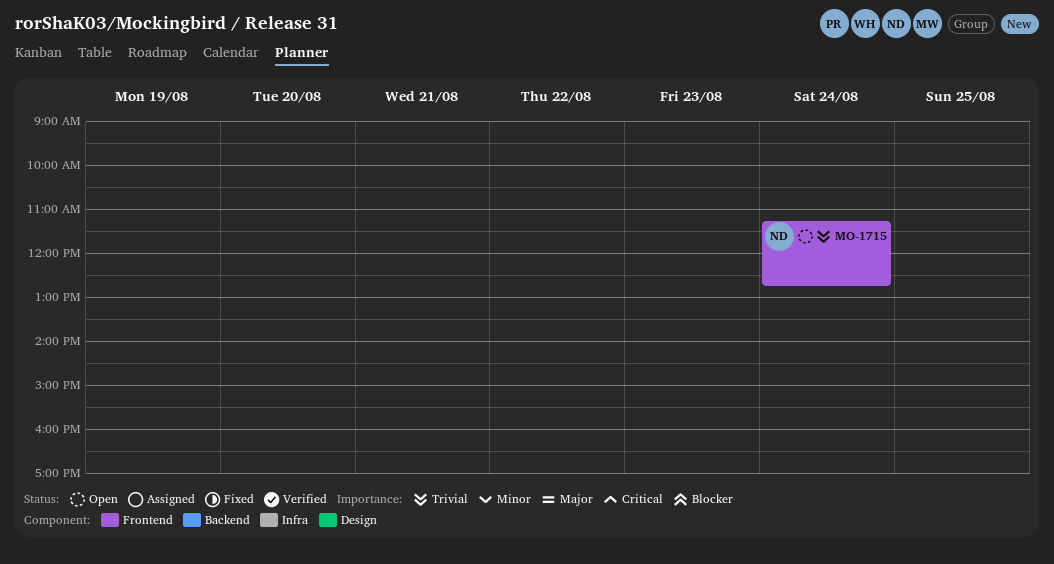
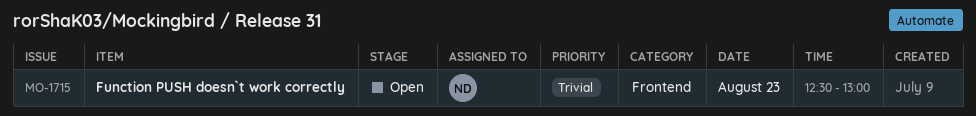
MO-1715, day: Aug 24 -> Aug 23
MO-1715, begins: 11:15 -> 12:30
MO-1715, ends: 12:45 -> 13:00

